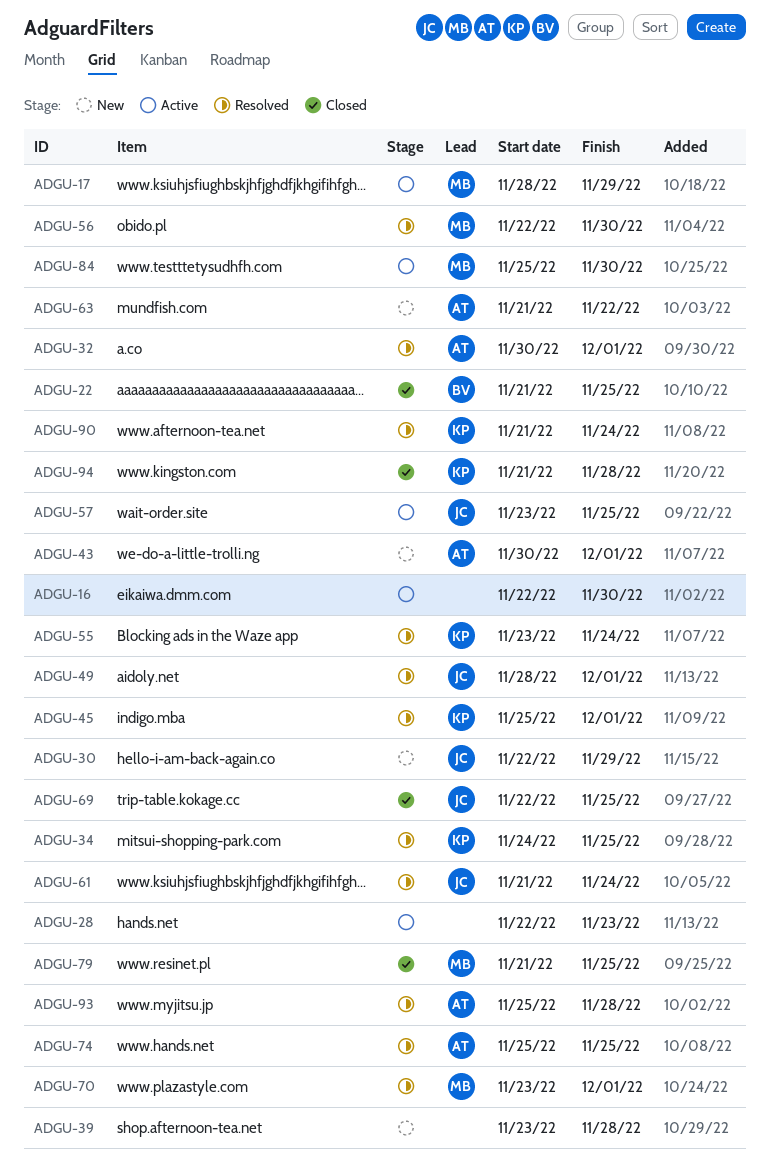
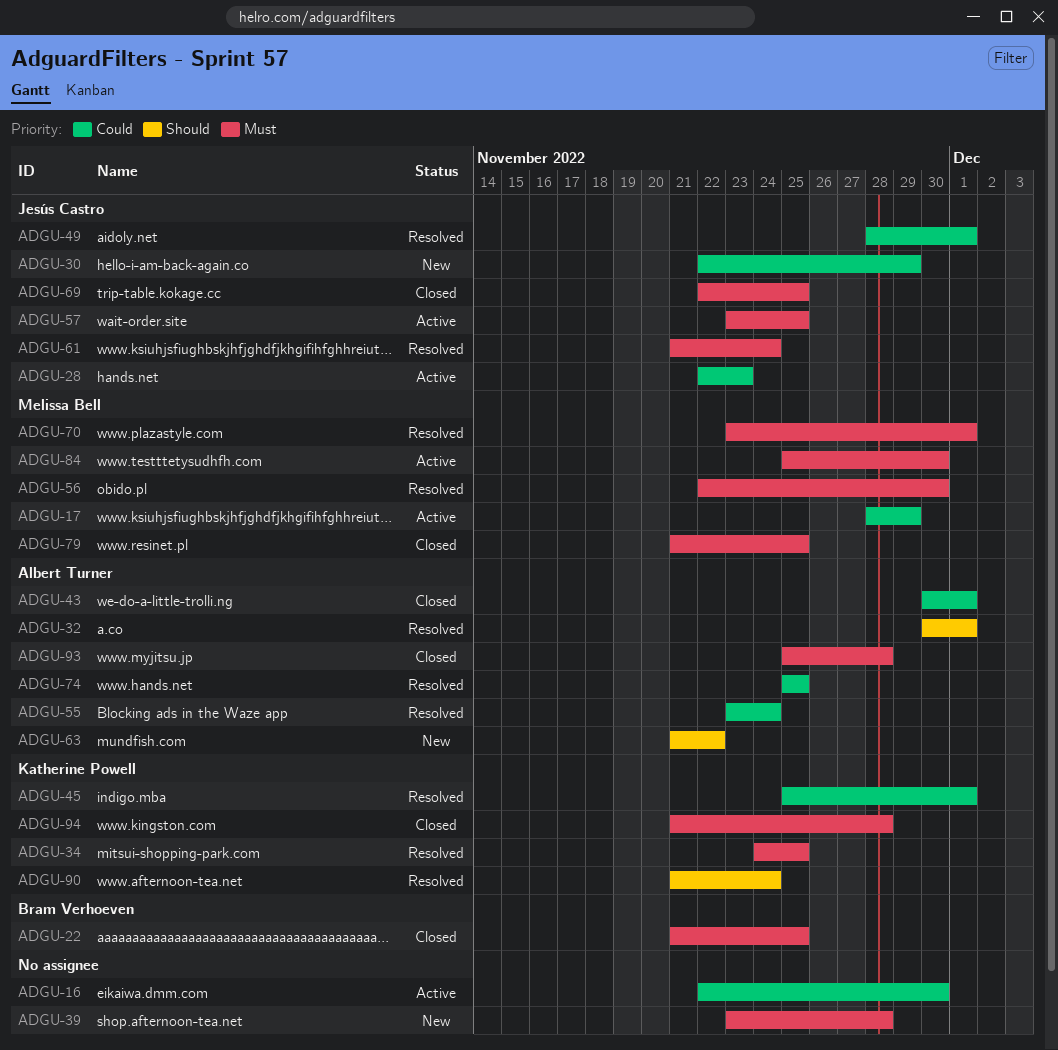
ADGU-28, owner: none -> Jesús Castro
ADGU-43, status: New -> Closed
ADGU-55, owner: Katherine Powell -> Albert Turner
ADGU-93, status: Resolved -> Closed

